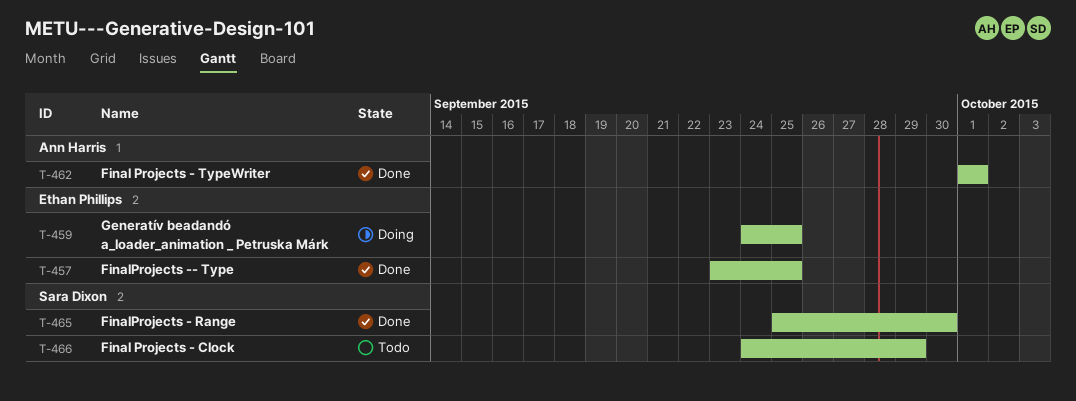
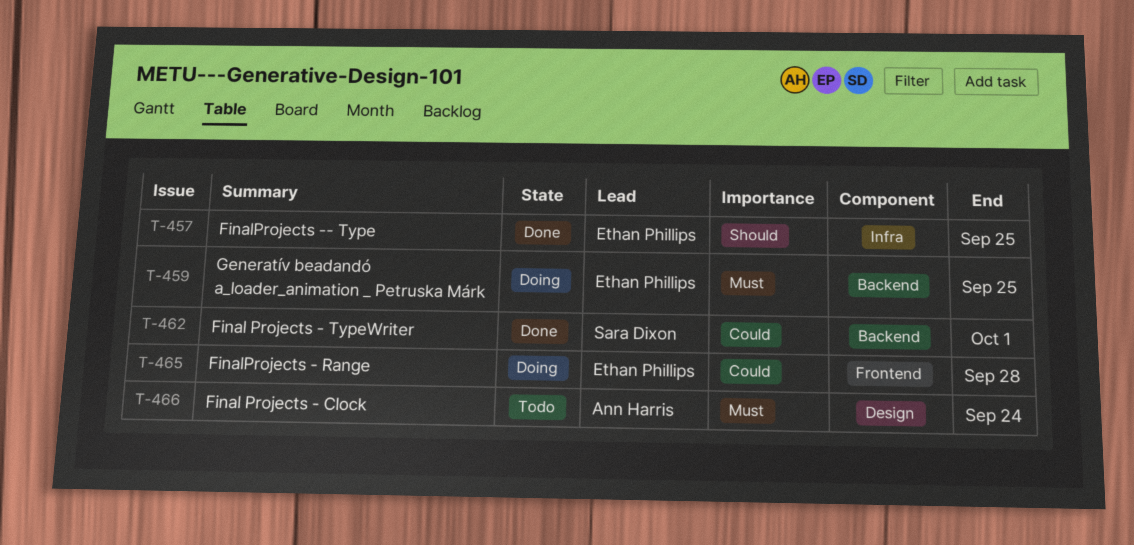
T-462, owner: Ann Harris -> Sara Dixon
T-465, status: Done -> Doing
T-465, owner: Sara Dixon -> Ethan Phillips
T-465, due: Sep 30 -> Sep 28
T-466, owner: Sara Dixon -> Ann Harris
T-466, due: Sep 29 -> Sep 24

